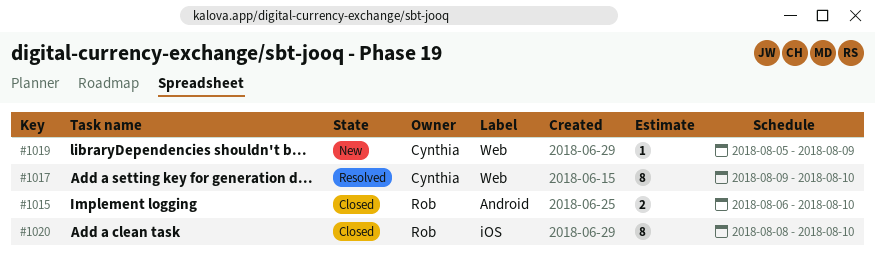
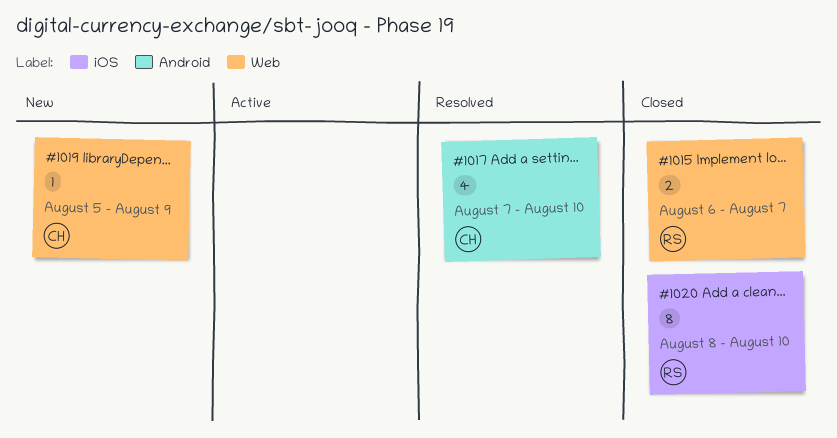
#1015, label: Android -> Web
#1015, due: Aug 10 -> Aug 7
#1017, label: Web -> Android
#1017, estimate: 8 -> 4
#1017, start: Aug 9 -> Aug 7

